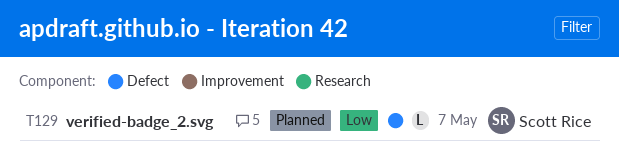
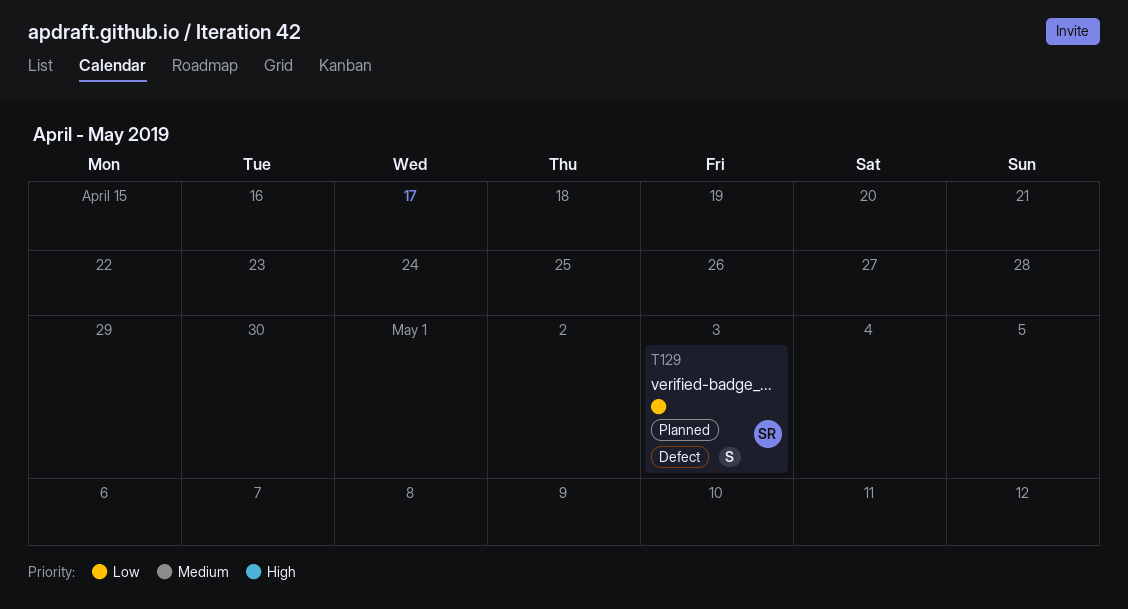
T129, estimate: L -> S
T129, due: May 7 -> May 3

